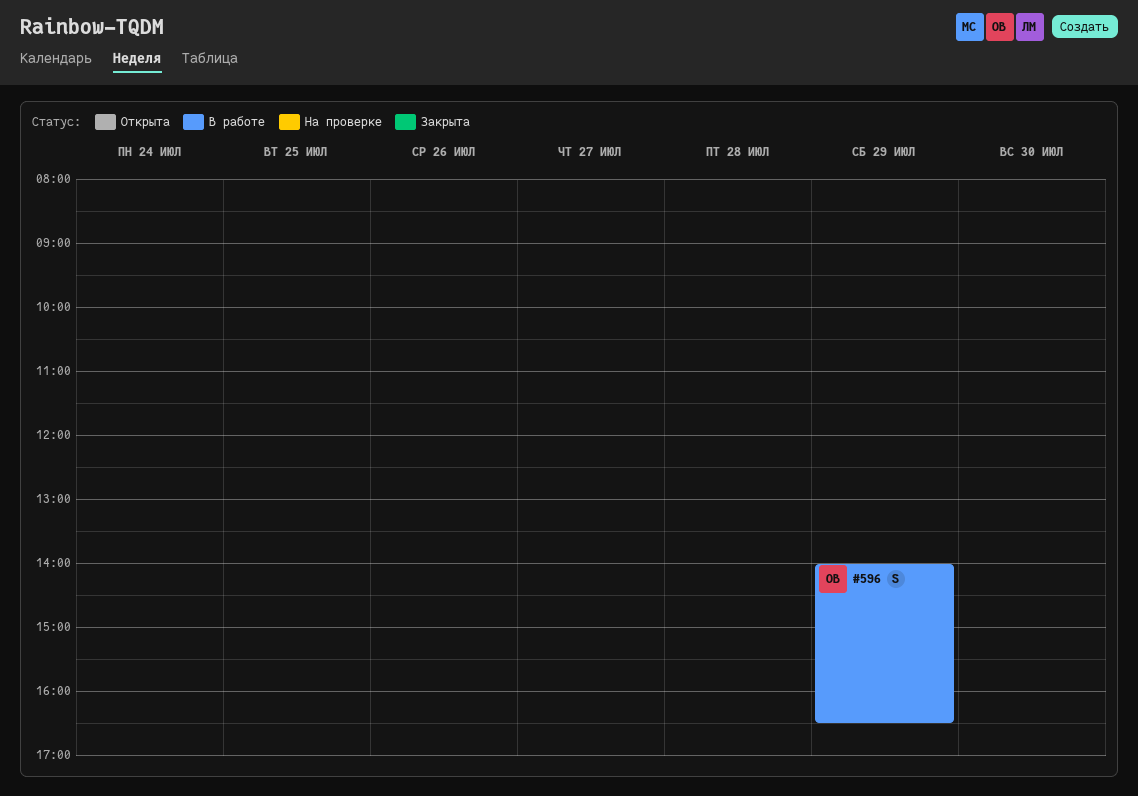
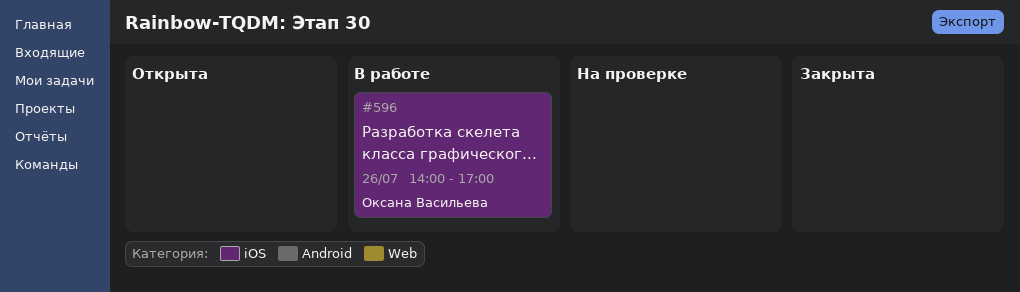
#596, day: Jul 29 -> Jul 26
#596, ends: 16:30 -> 17:00

